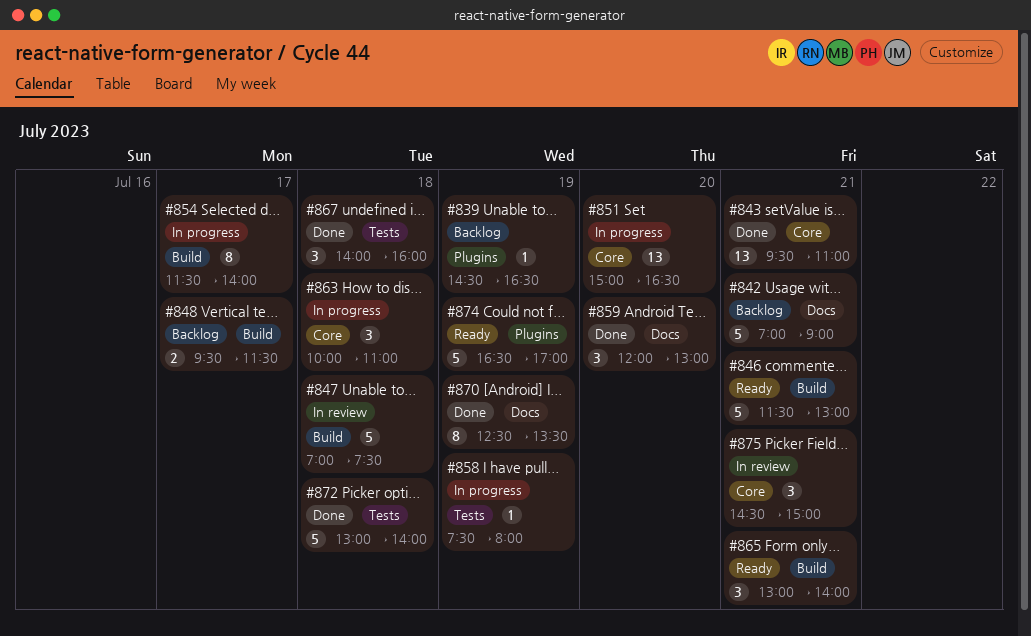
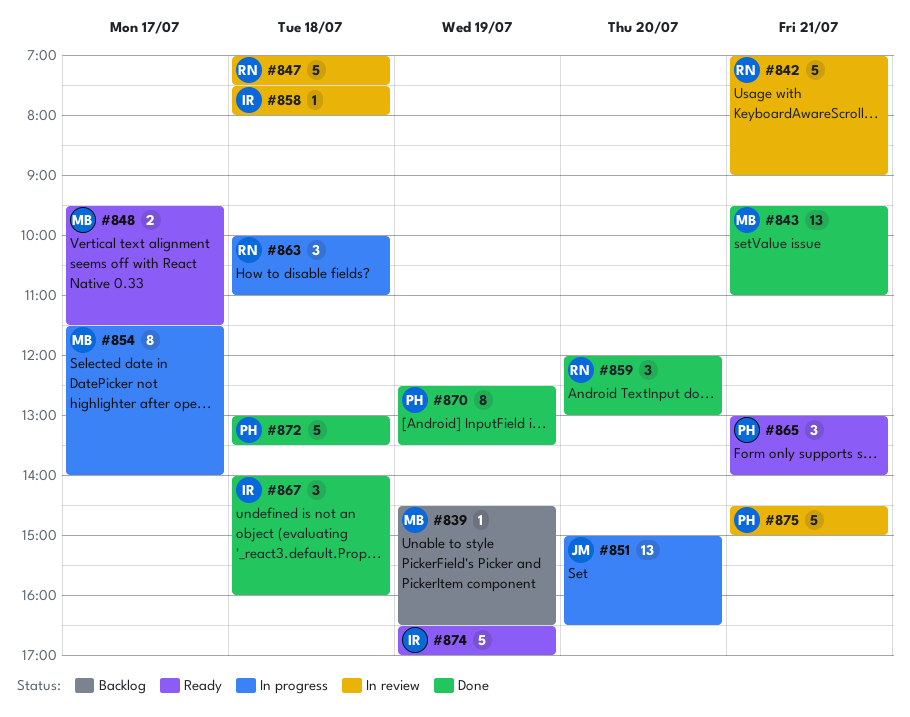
#842, status: Backlog -> In review
#846: present -> none
#848, status: Backlog -> Ready
#858, status: In progress -> In review
#858, day: Jul 19 -> Jul 18
#872, ends: 14:00 -> 13:30
#875, estimate: 3 -> 5

